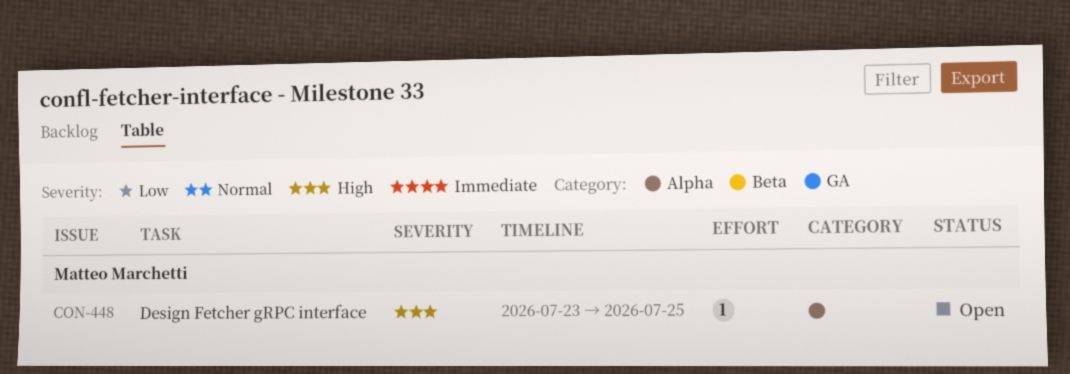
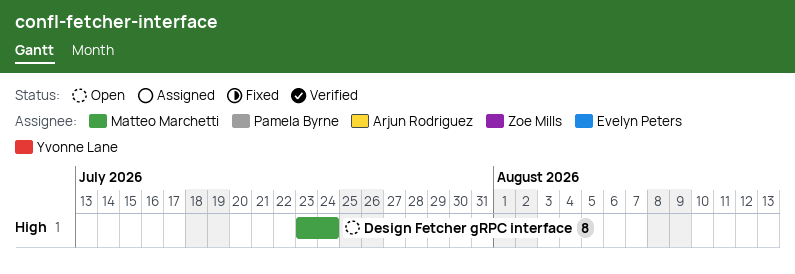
Design Fetcher gRPC interface, estimate: 1 -> 8
Design Fetcher gRPC interface, due: Jul 25 -> Jul 24

